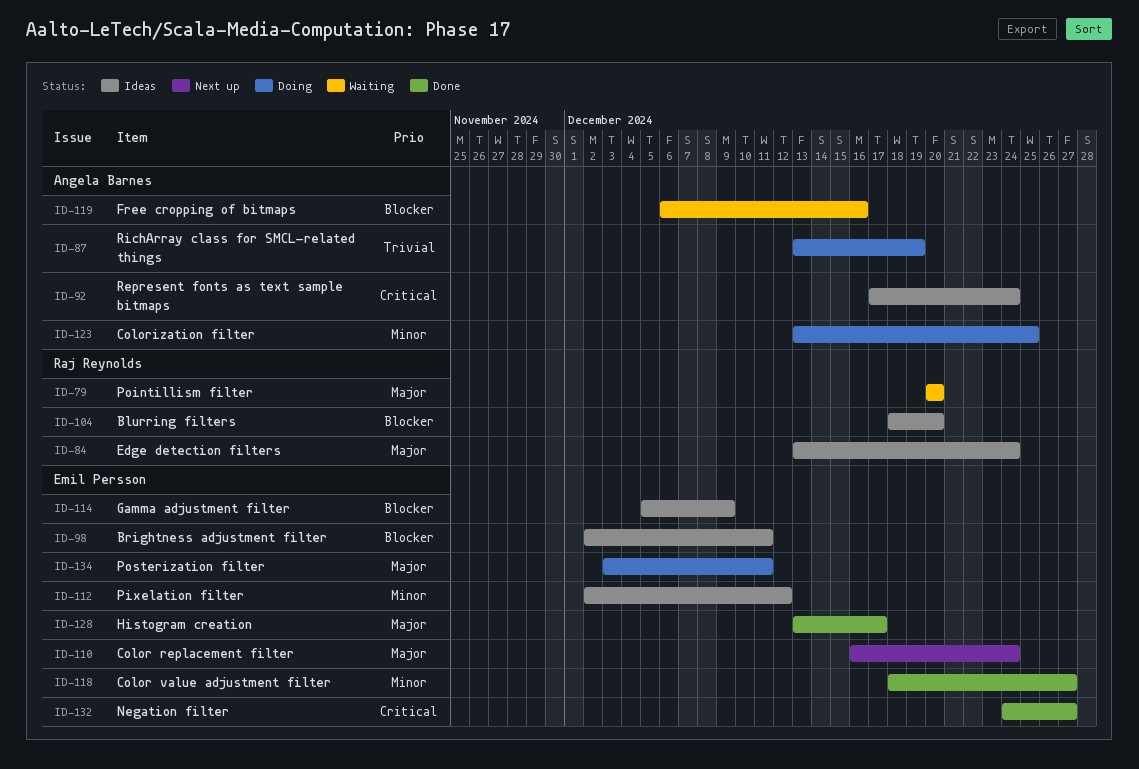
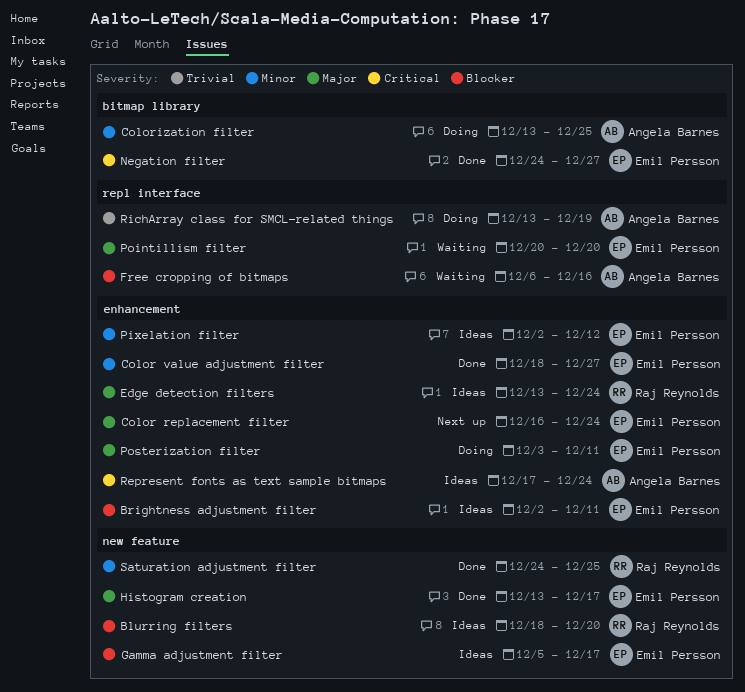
Gamma adjustment filter, due: Dec 9 -> Dec 17
Pointillism filter, owner: Raj Reynolds -> Emil Persson
Saturation adjustment filter: none -> present

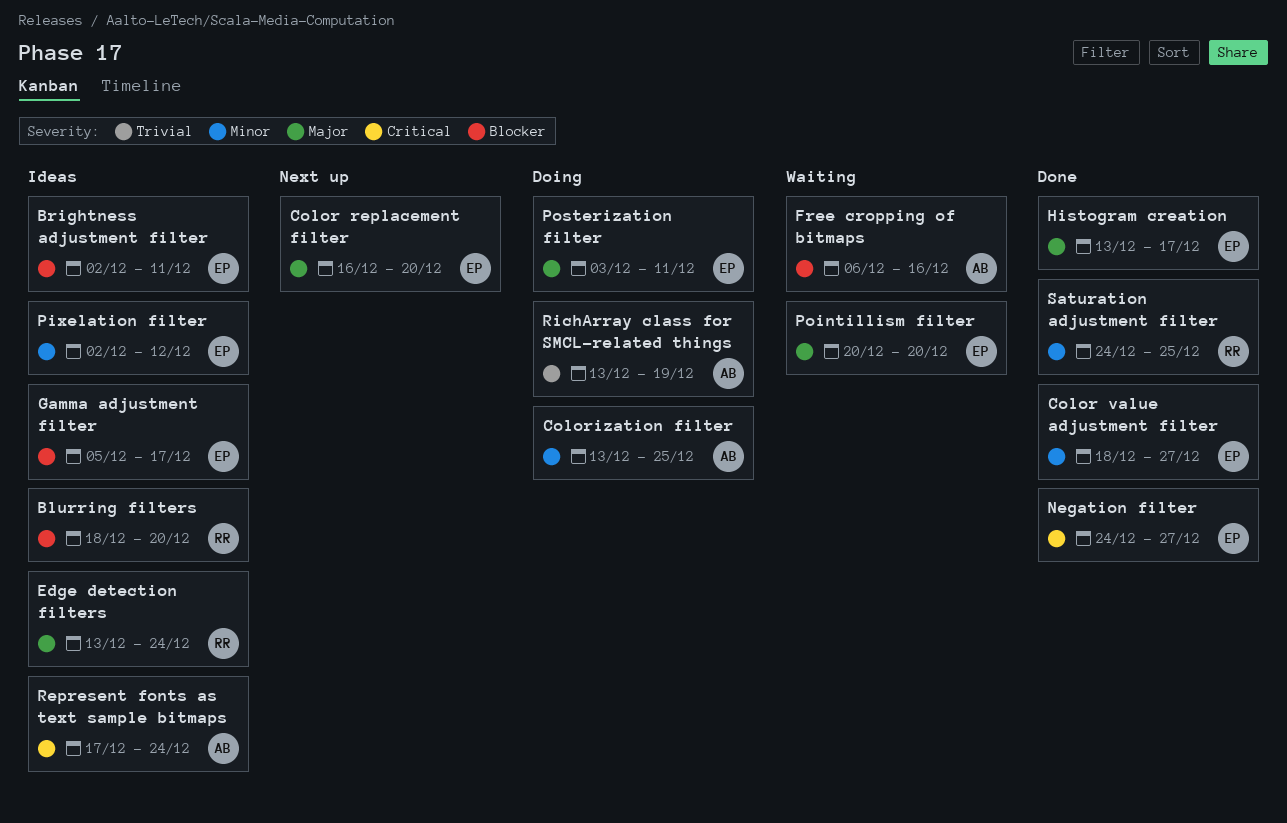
Color replacement filter, due: Dec 24 -> Dec 20

